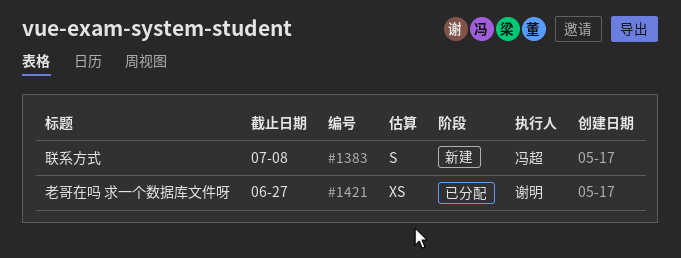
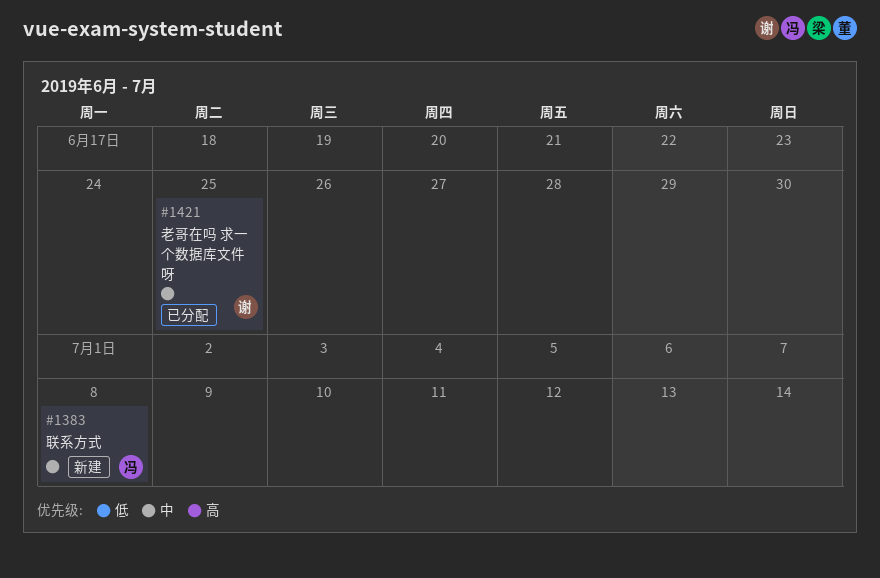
#1421, due: Jun 27 -> Jun 25

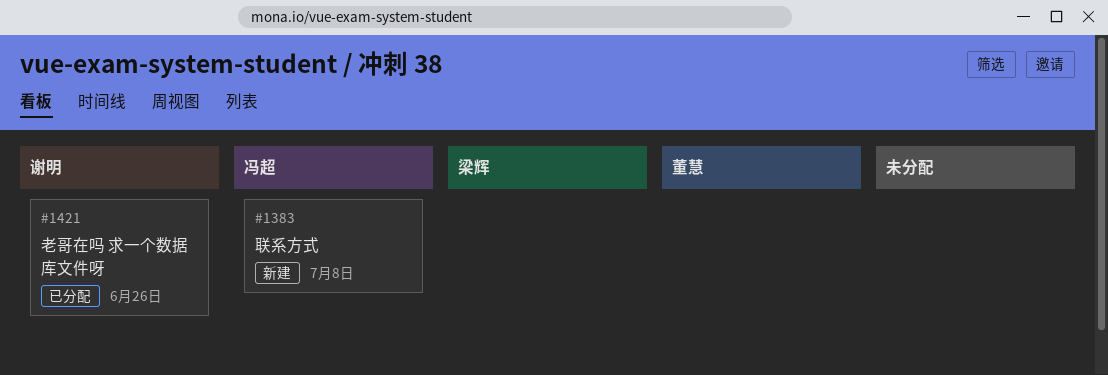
#1421, due: Jun 25 -> Jun 26

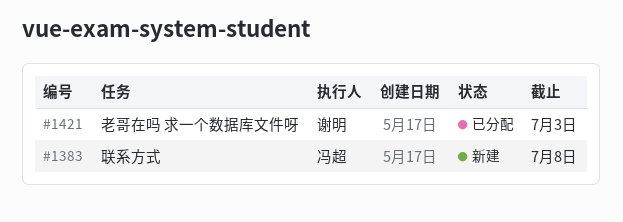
#1421, due: Jun 26 -> Jul 3

